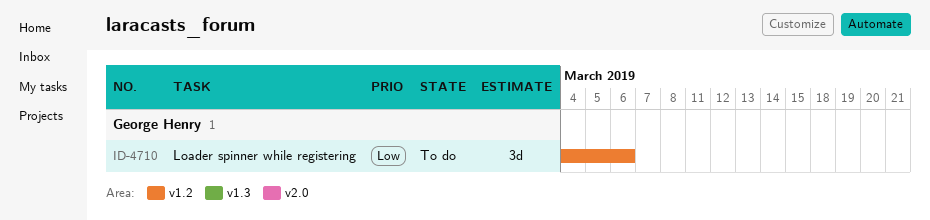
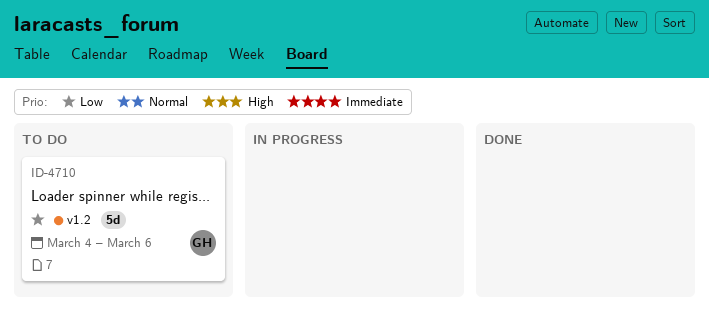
ID-4710, estimate: 3d -> 5d

